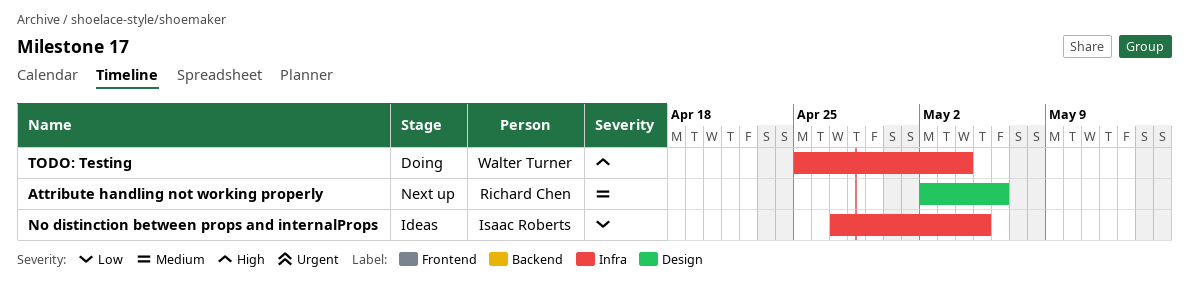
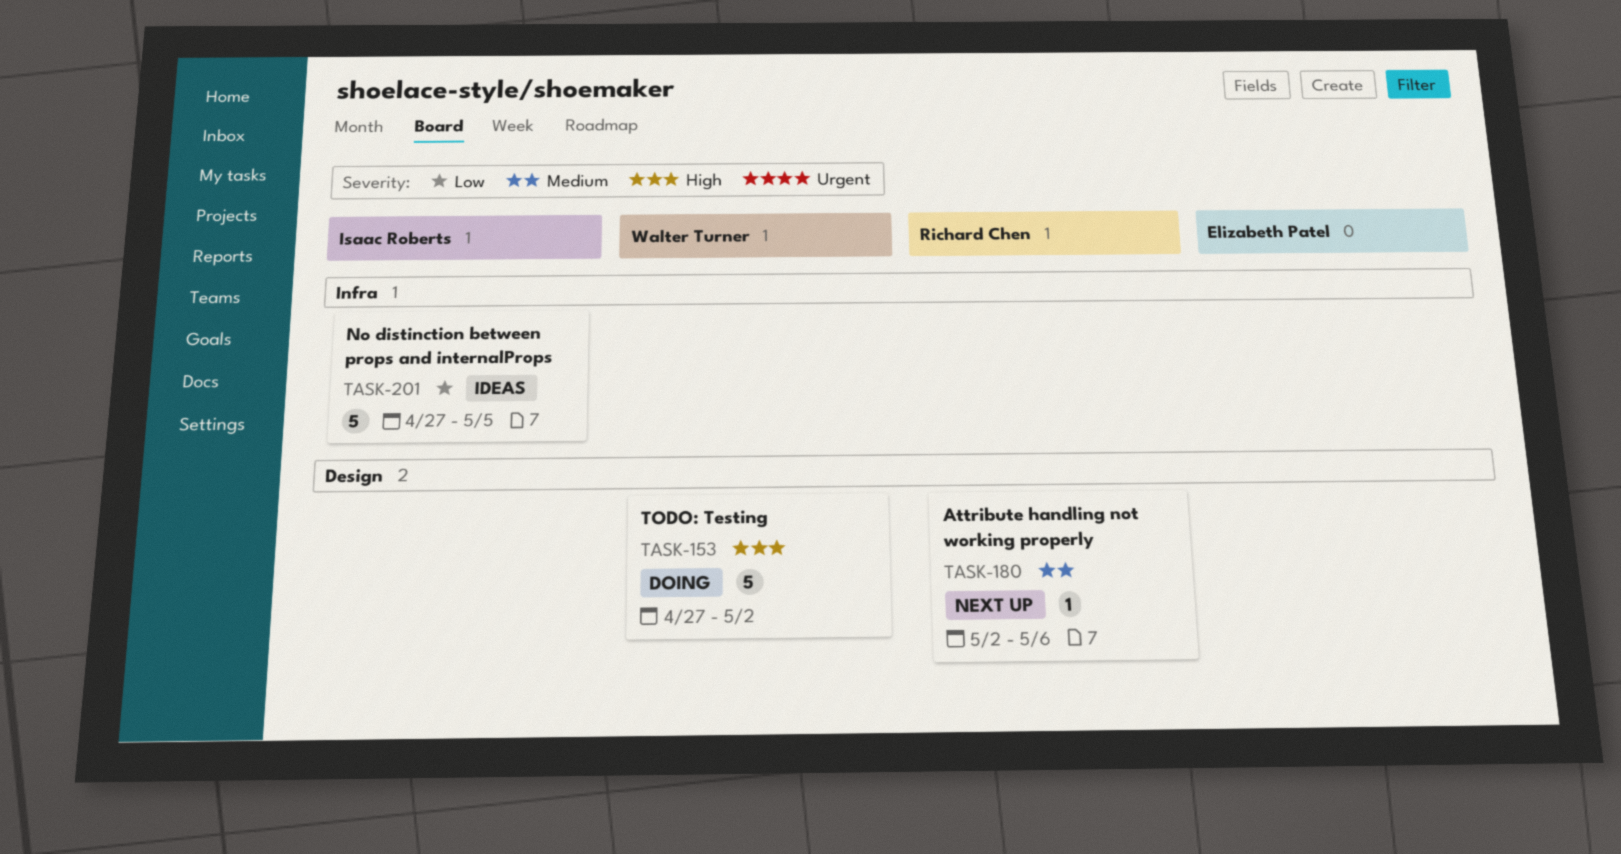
TODO: Testing, label: Infra -> Design
TODO: Testing, start: Apr 25 -> Apr 27
TODO: Testing, due: May 4 -> May 2

